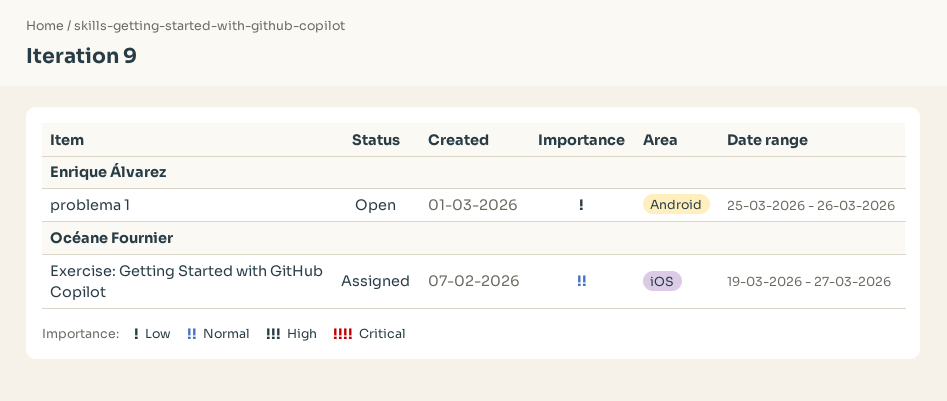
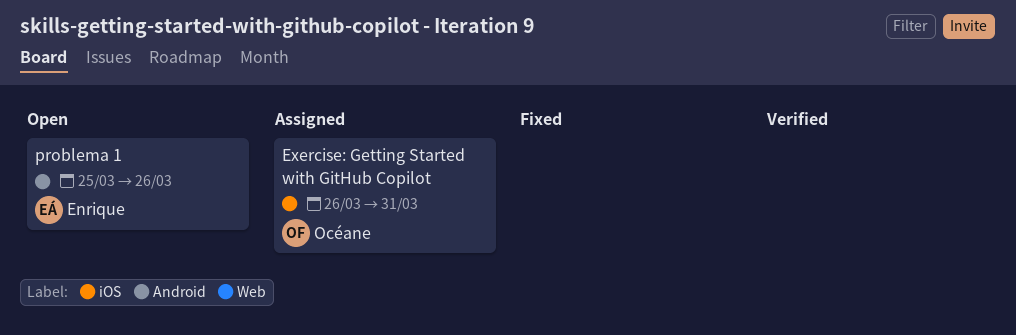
Exercise: Getting Started with GitHub Copilot, start: Mar 19 -> Mar 26
Exercise: Getting Started with GitHub Copilot, due: Mar 27 -> Mar 31

